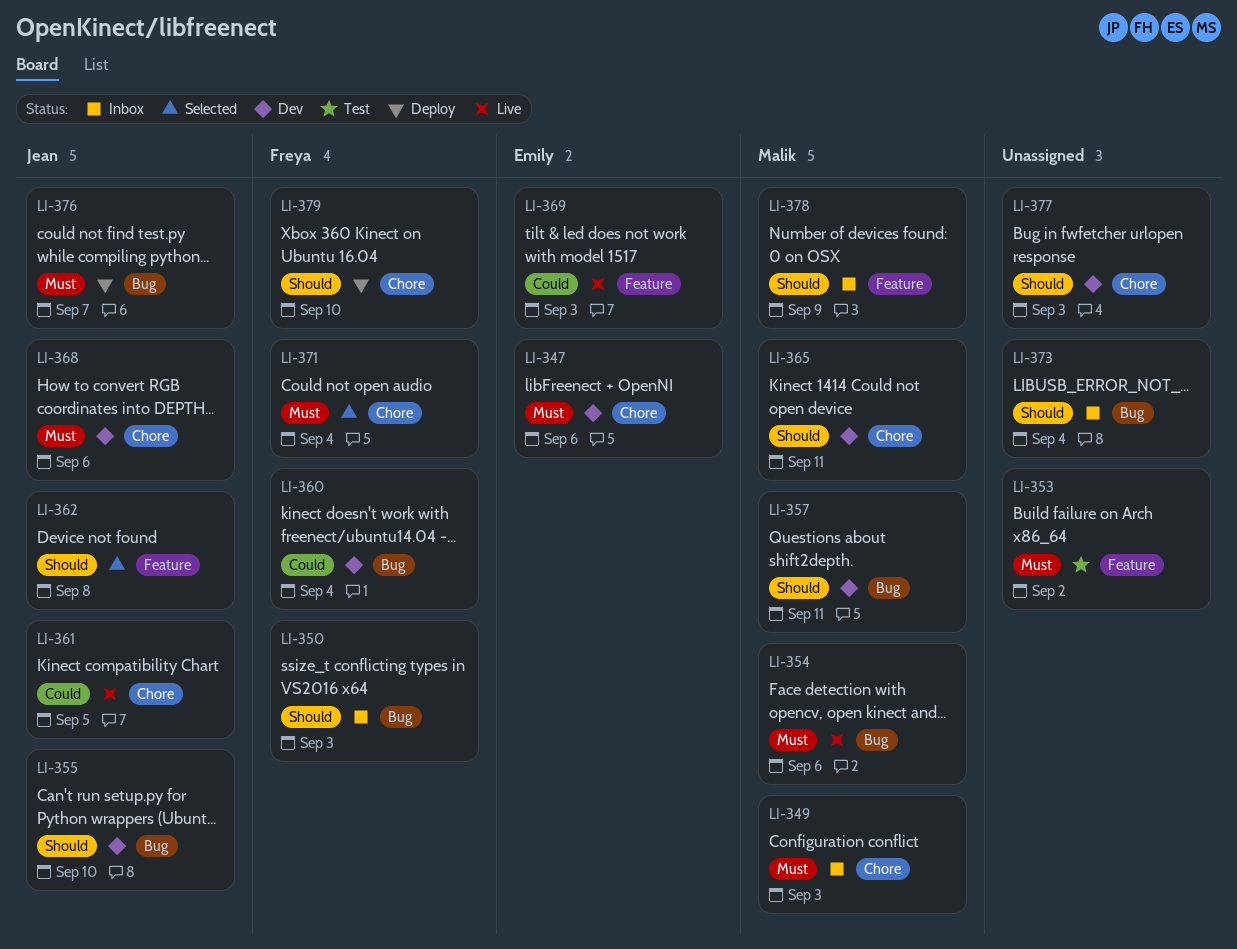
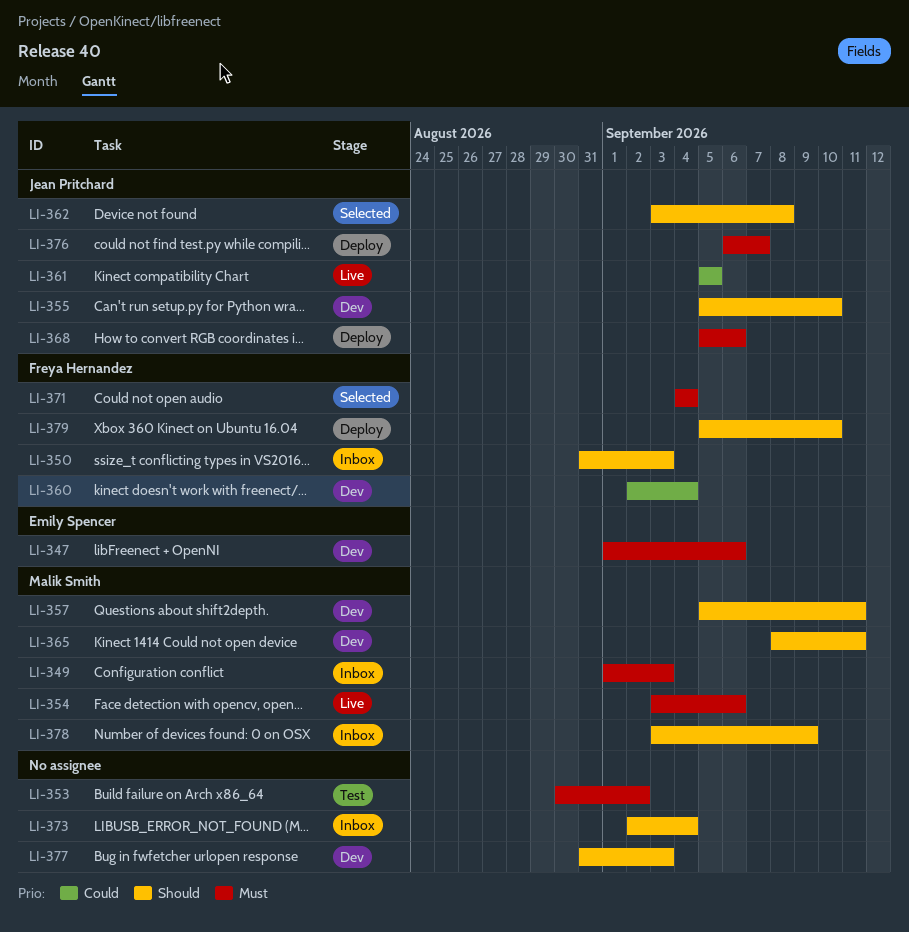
LI-368, status: Dev -> Deploy
LI-369: present -> none

